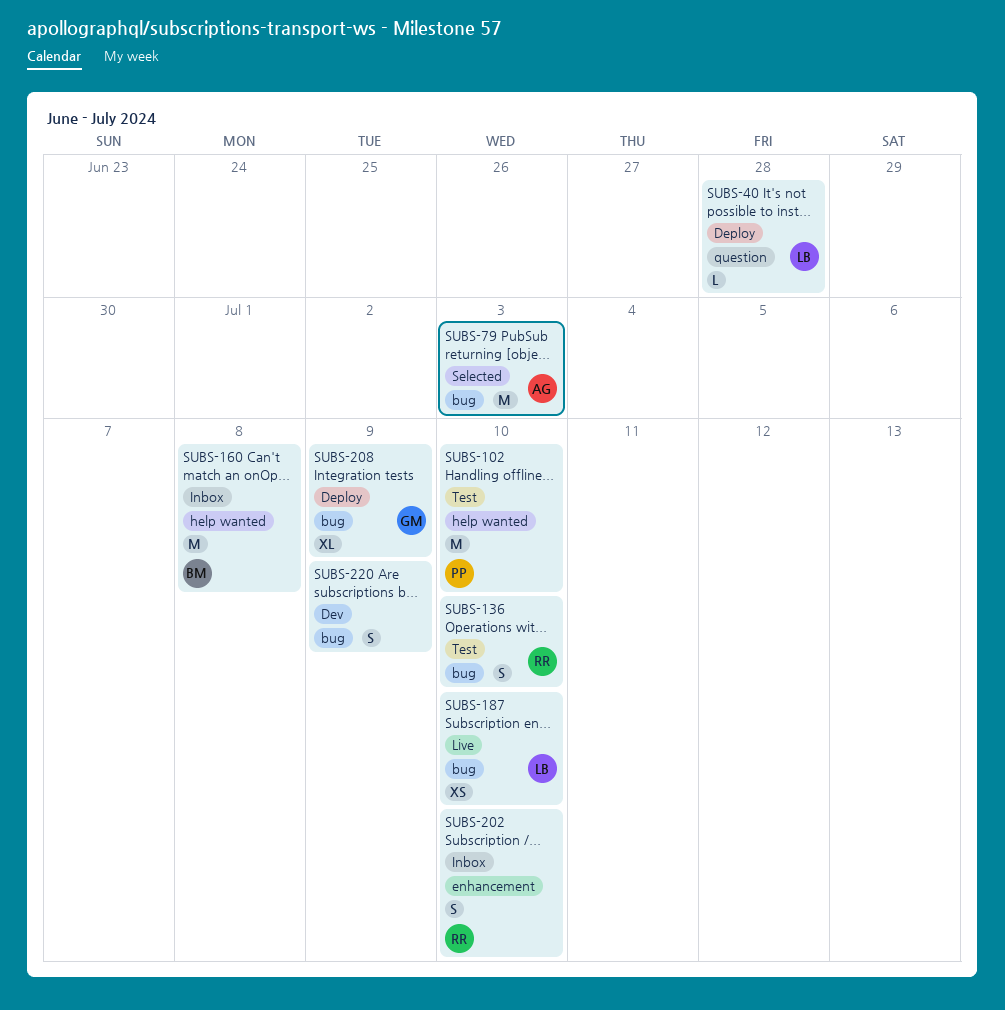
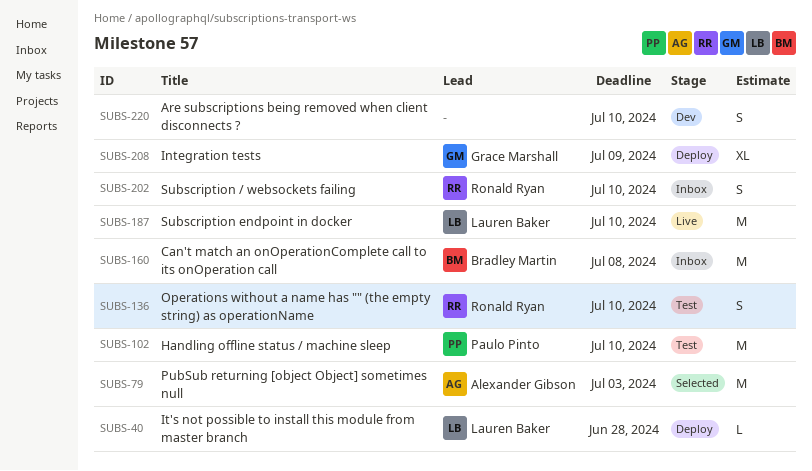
SUBS-187, estimate: XS -> M
SUBS-220, due: Jul 9 -> Jul 10

